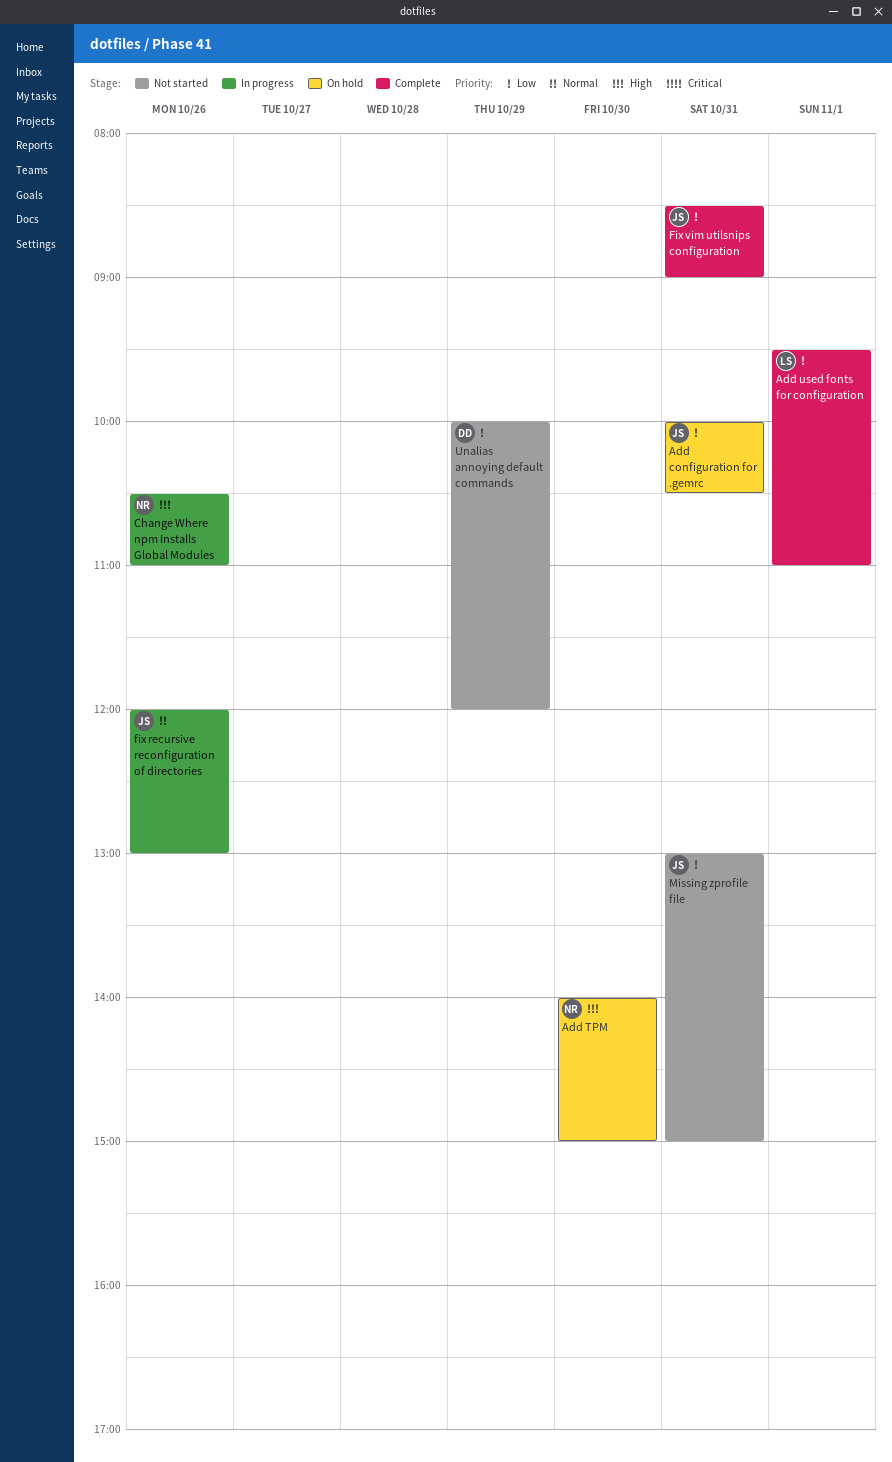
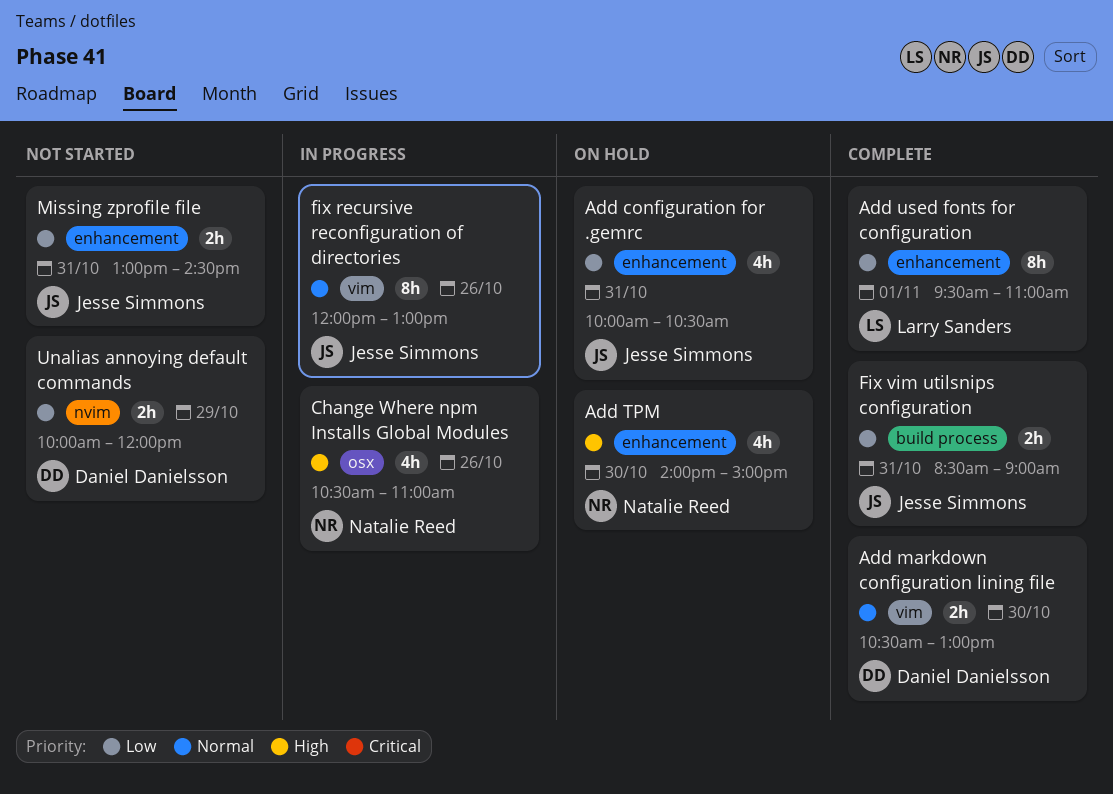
Add markdown configuration lining file: none -> present
Missing zprofile file, ends: 15:00 -> 14:30

